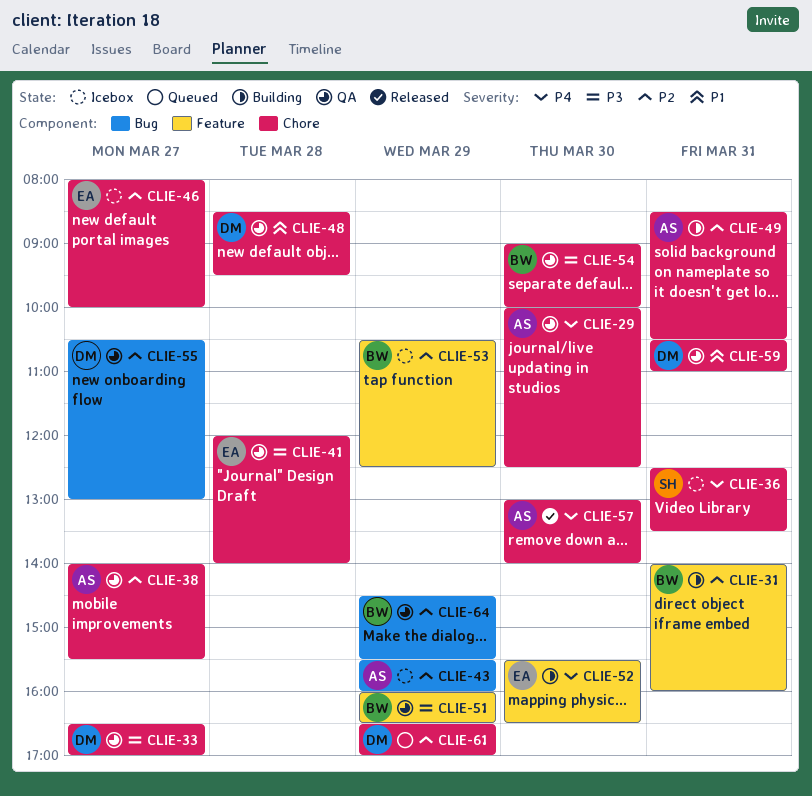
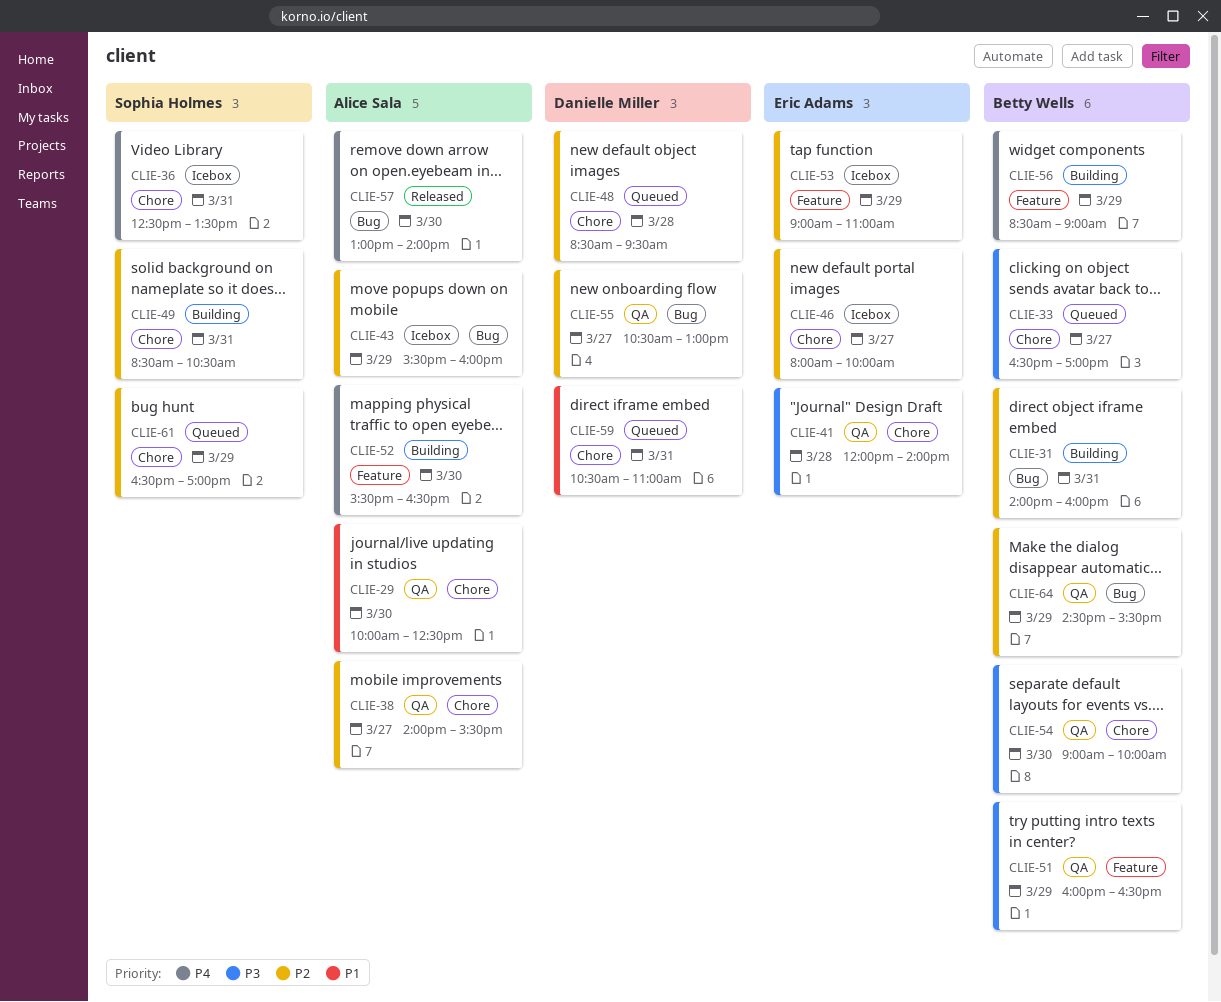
CLIE-29, priority: P4 -> P1
CLIE-31, label: Feature -> Bug
CLIE-33, status: QA -> Queued
CLIE-33, owner: Danielle Miller -> Betty Wells
CLIE-48, status: QA -> Queued
CLIE-48, priority: P1 -> P2
CLIE-49, owner: Alice Sala -> Sophia Holmes
CLIE-52, owner: Eric Adams -> Alice Sala
CLIE-53, owner: Betty Wells -> Eric Adams
CLIE-53, begins: 10:30 -> 09:00
CLIE-53, ends: 12:30 -> 11:00
CLIE-56: none -> present
CLIE-57, label: Chore -> Bug
CLIE-59, status: QA -> Queued
CLIE-61, owner: Danielle Miller -> Sophia Holmes

